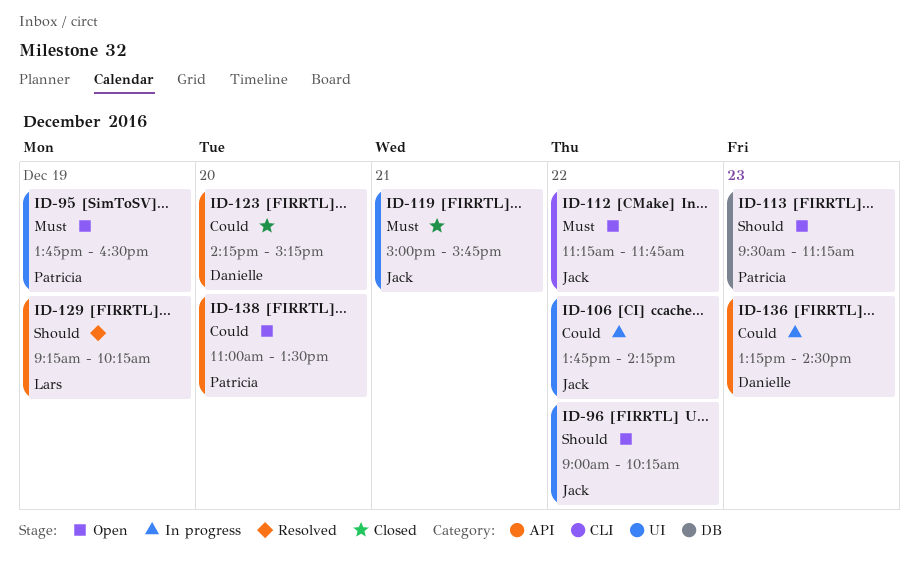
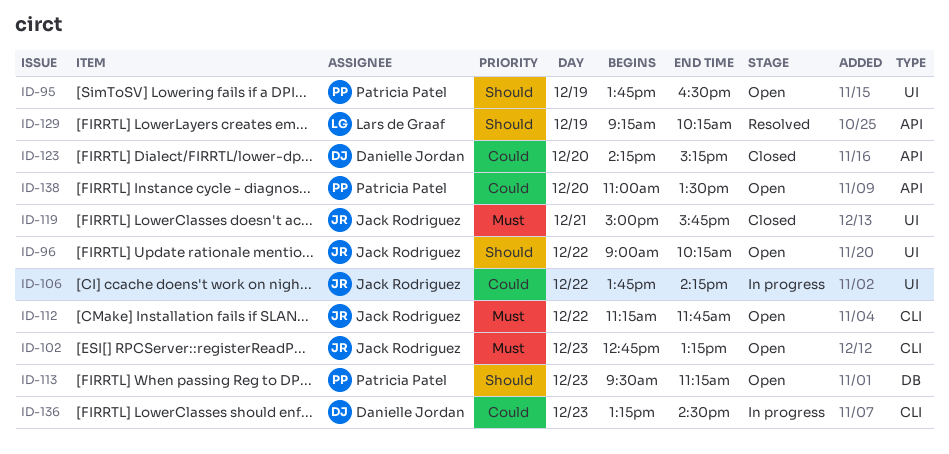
ID-95, priority: Must -> Should
ID-102: none -> present
ID-136, label: API -> CLI

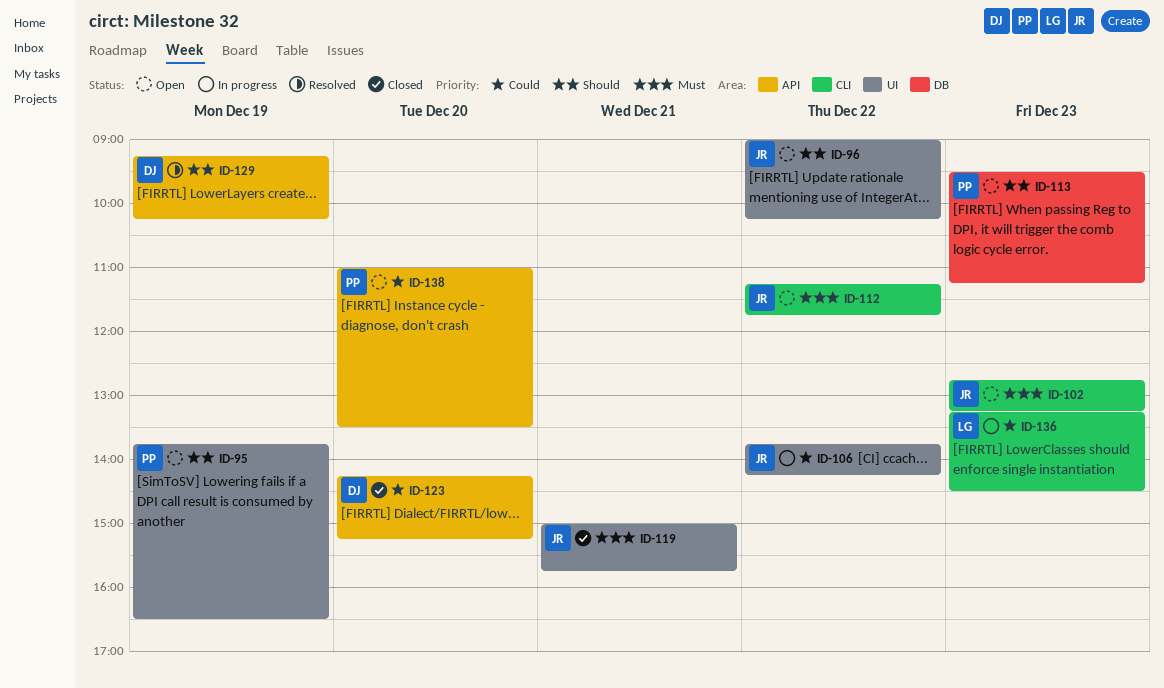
ID-129, owner: Lars de Graaf -> Danielle Jordan
ID-136, owner: Danielle Jordan -> Lars de Graaf

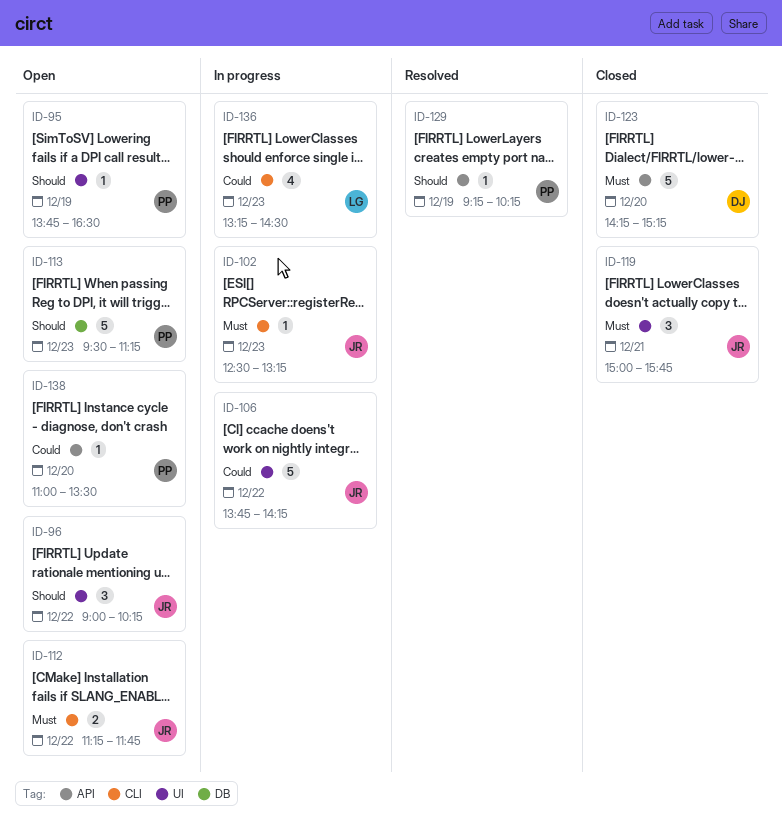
ID-102, status: Open -> In progress
ID-102, begins: 12:45 -> 12:30
ID-123, priority: Could -> Must
ID-129, owner: DJ -> PP

